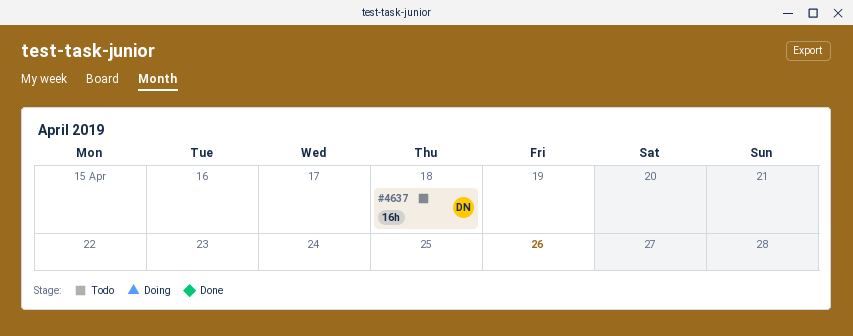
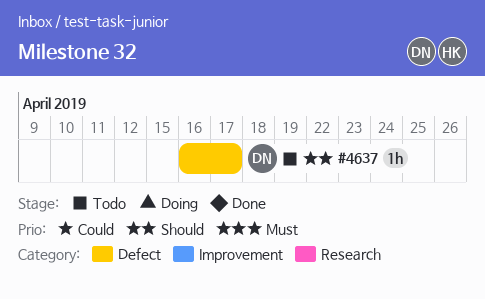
#4637, estimate: 16h -> 1h
#4637, due: Apr 18 -> Apr 17

